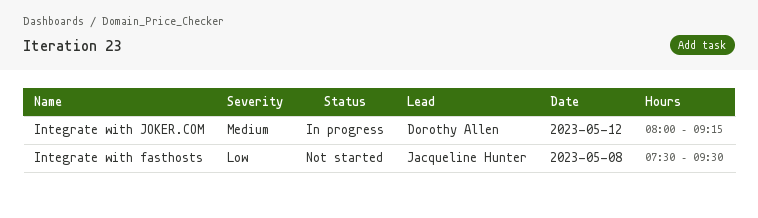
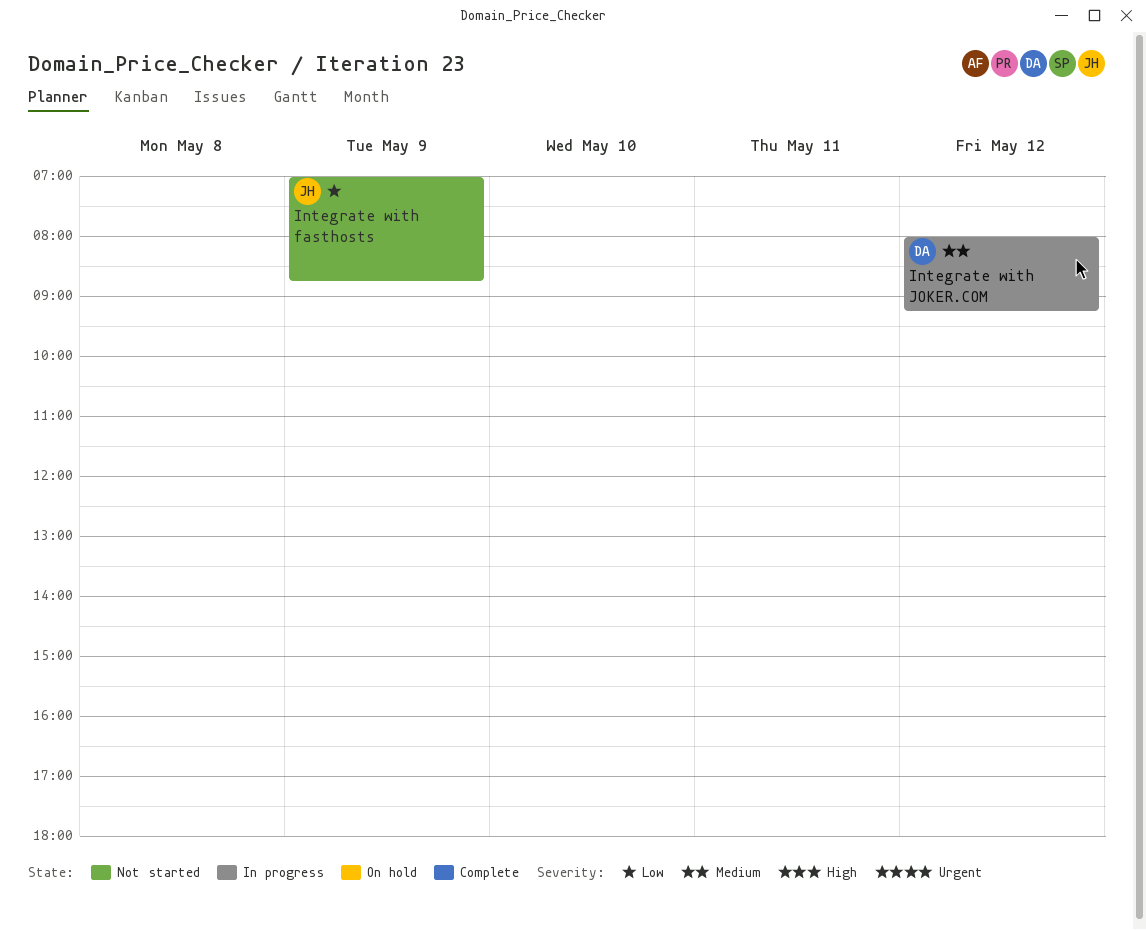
Integrate with fasthosts, day: May 8 -> May 9
Integrate with fasthosts, begins: 07:30 -> 07:00
Integrate with fasthosts, ends: 09:30 -> 08:45

